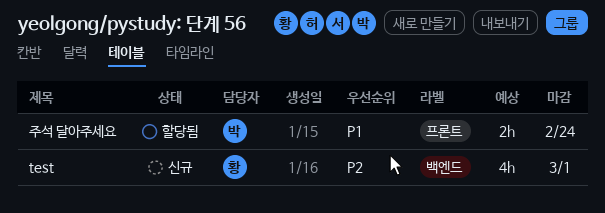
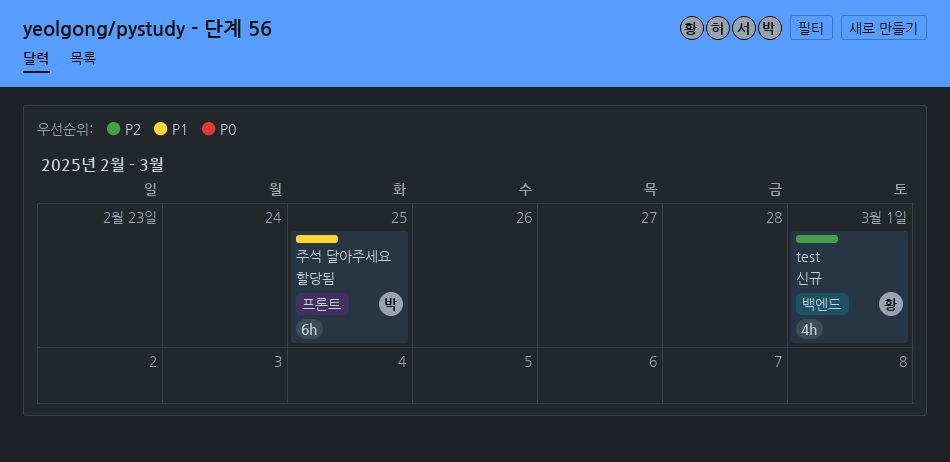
주석 달아주세요, estimate: 2h -> 6h
주석 달아주세요, due: Feb 24 -> Feb 25

